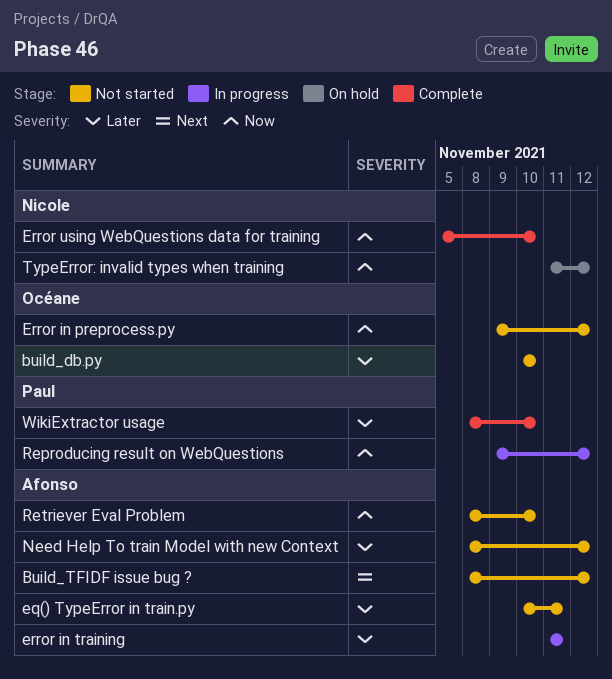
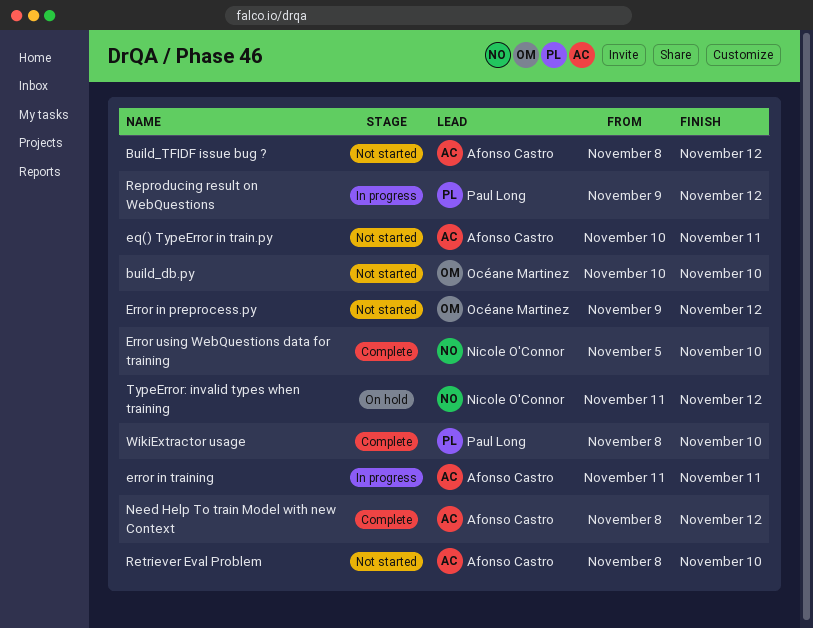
Need Help To train Model with new Context, status: Not started -> Complete

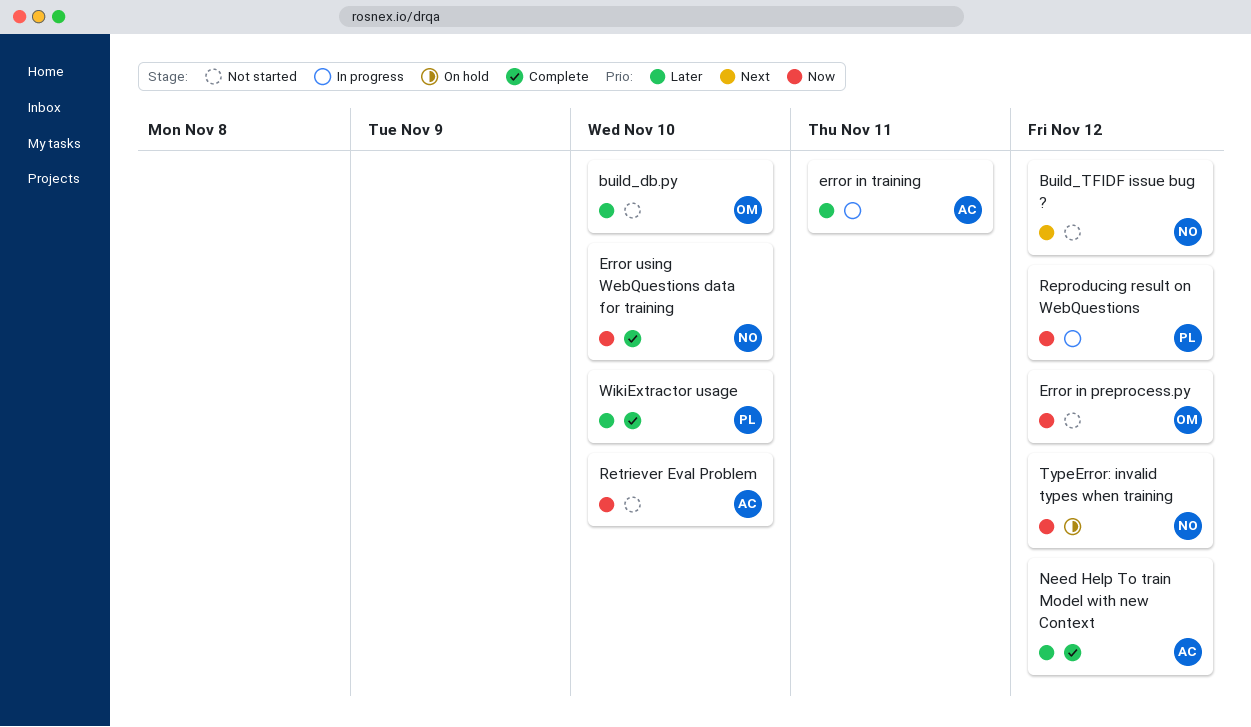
Build_TFIDF issue bug ?, owner: Afonso Castro -> Nicole O'Connor
eq() TypeError in train.py: present -> none

